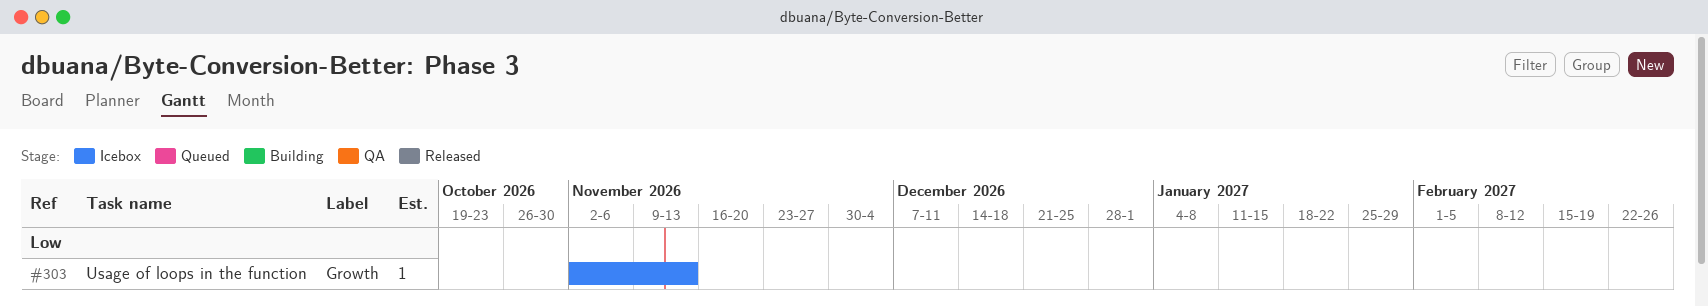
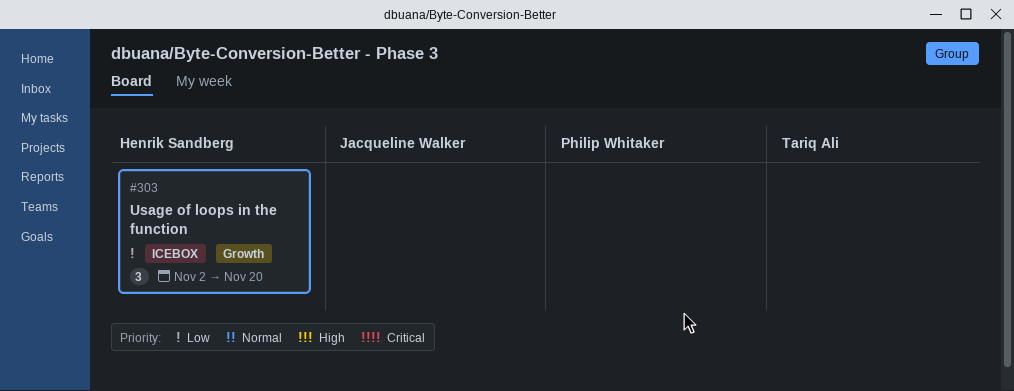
#303, estimate: 1 -> 3
#303, due: Nov 13 -> Nov 20

